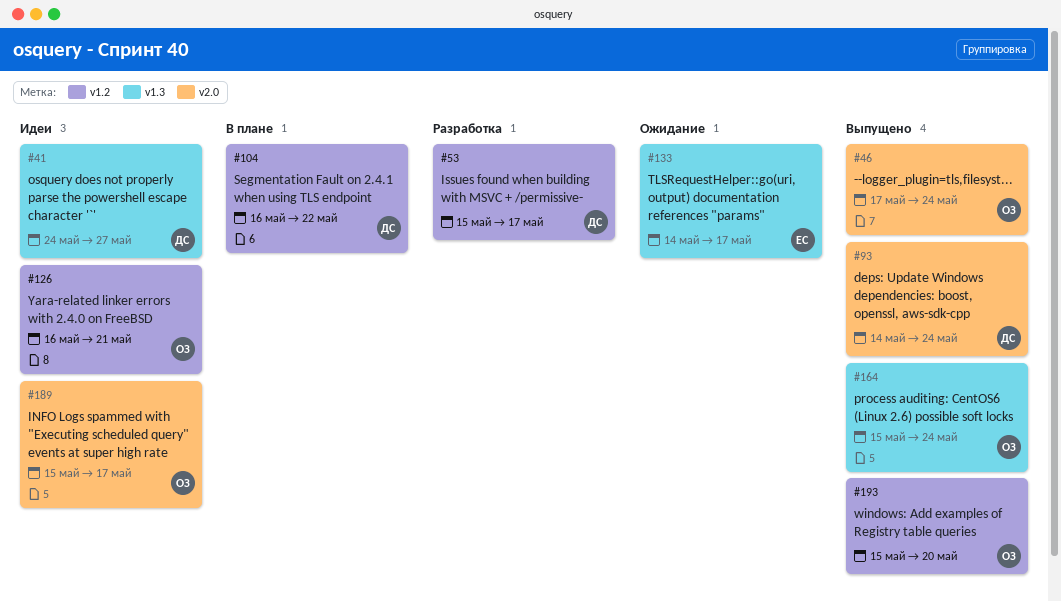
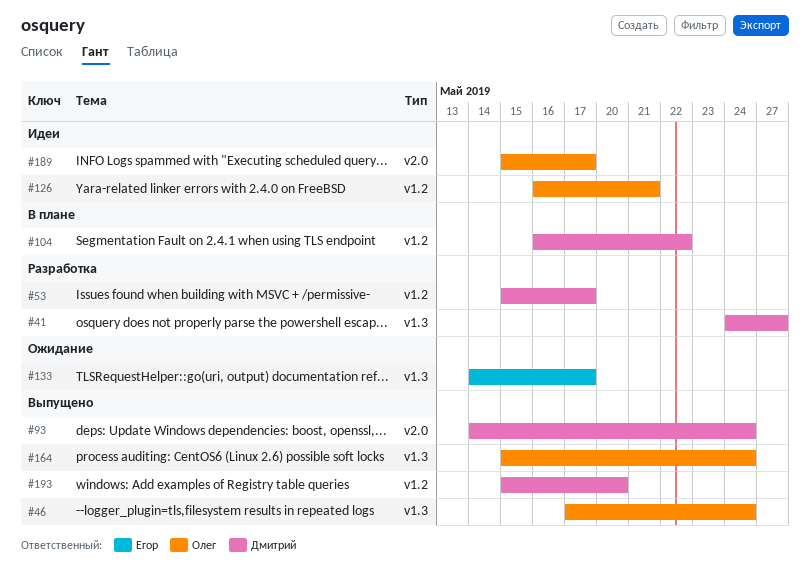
#41, status: Идеи -> Разработка
#46, label: v2.0 -> v1.3
#193, owner: Олег -> Дмитрий

